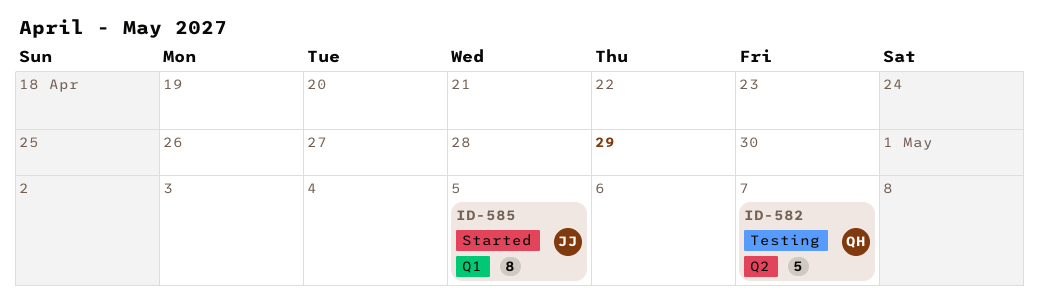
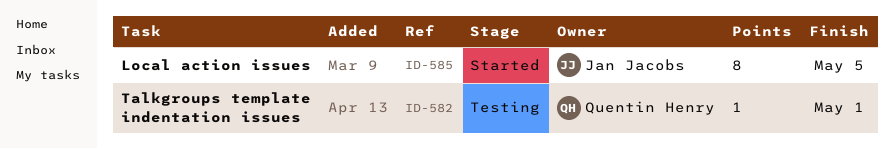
ID-582, estimate: 5 -> 1
ID-582, due: May 7 -> May 1

